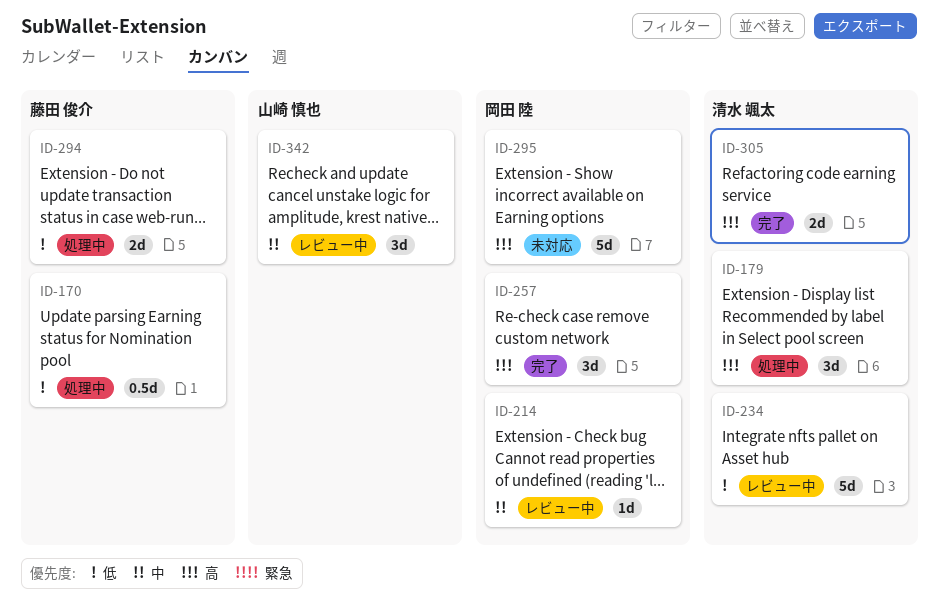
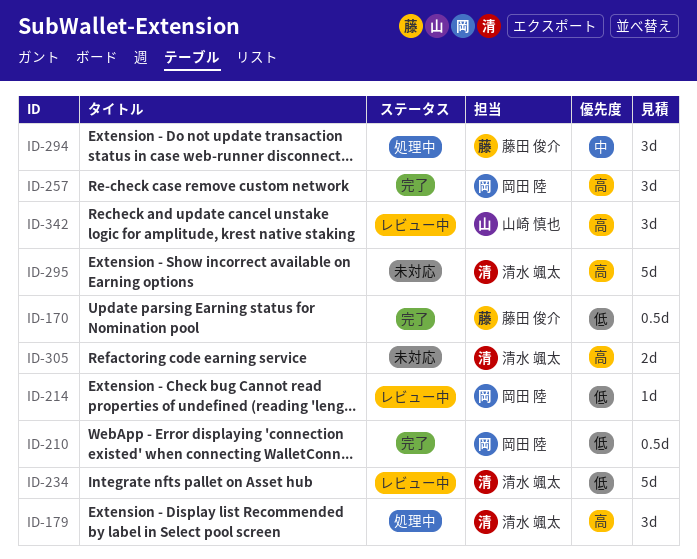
ID-170, status: 処理中 -> 完了
ID-210: none -> present
ID-214, priority: 中 -> 低
ID-294, priority: 低 -> 中
ID-294, estimate: 2d -> 3d
ID-295, owner: 岡田 陸 -> 清水 颯太
ID-305, status: 完了 -> 未対応
ID-342, priority: 中 -> 高

